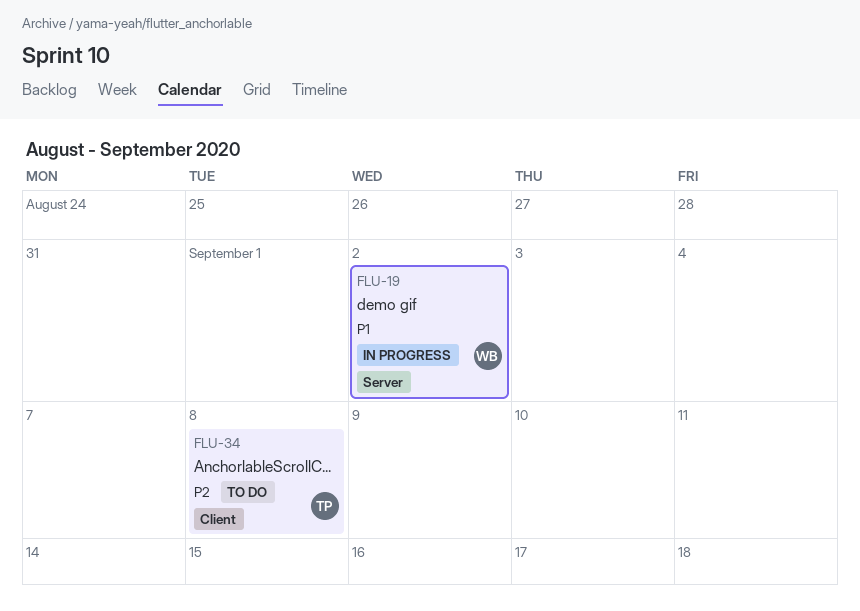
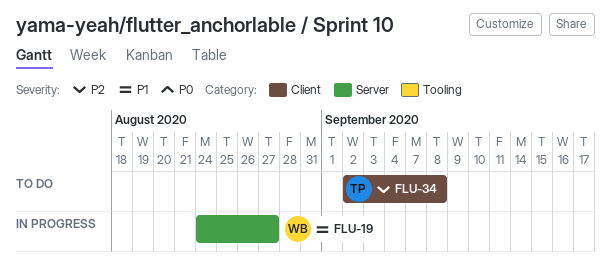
FLU-19, due: Sep 2 -> Aug 27

